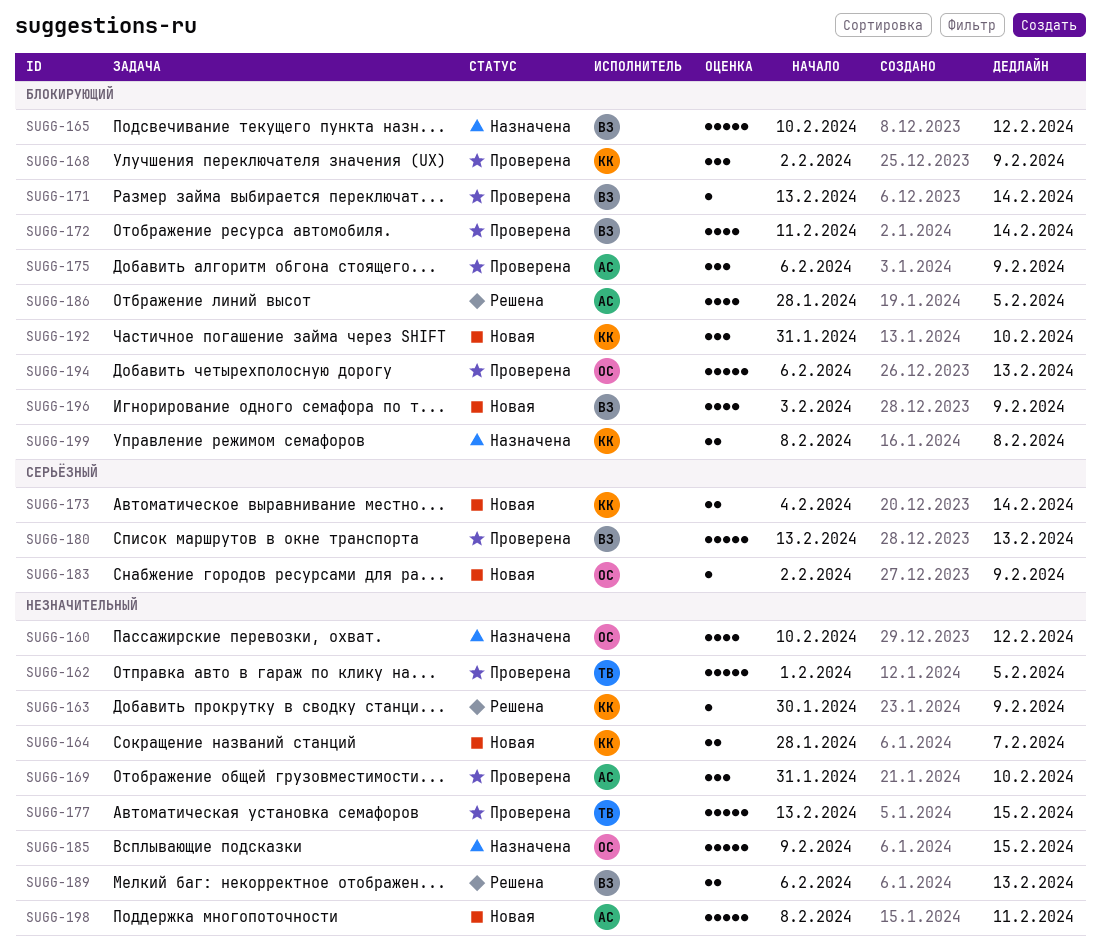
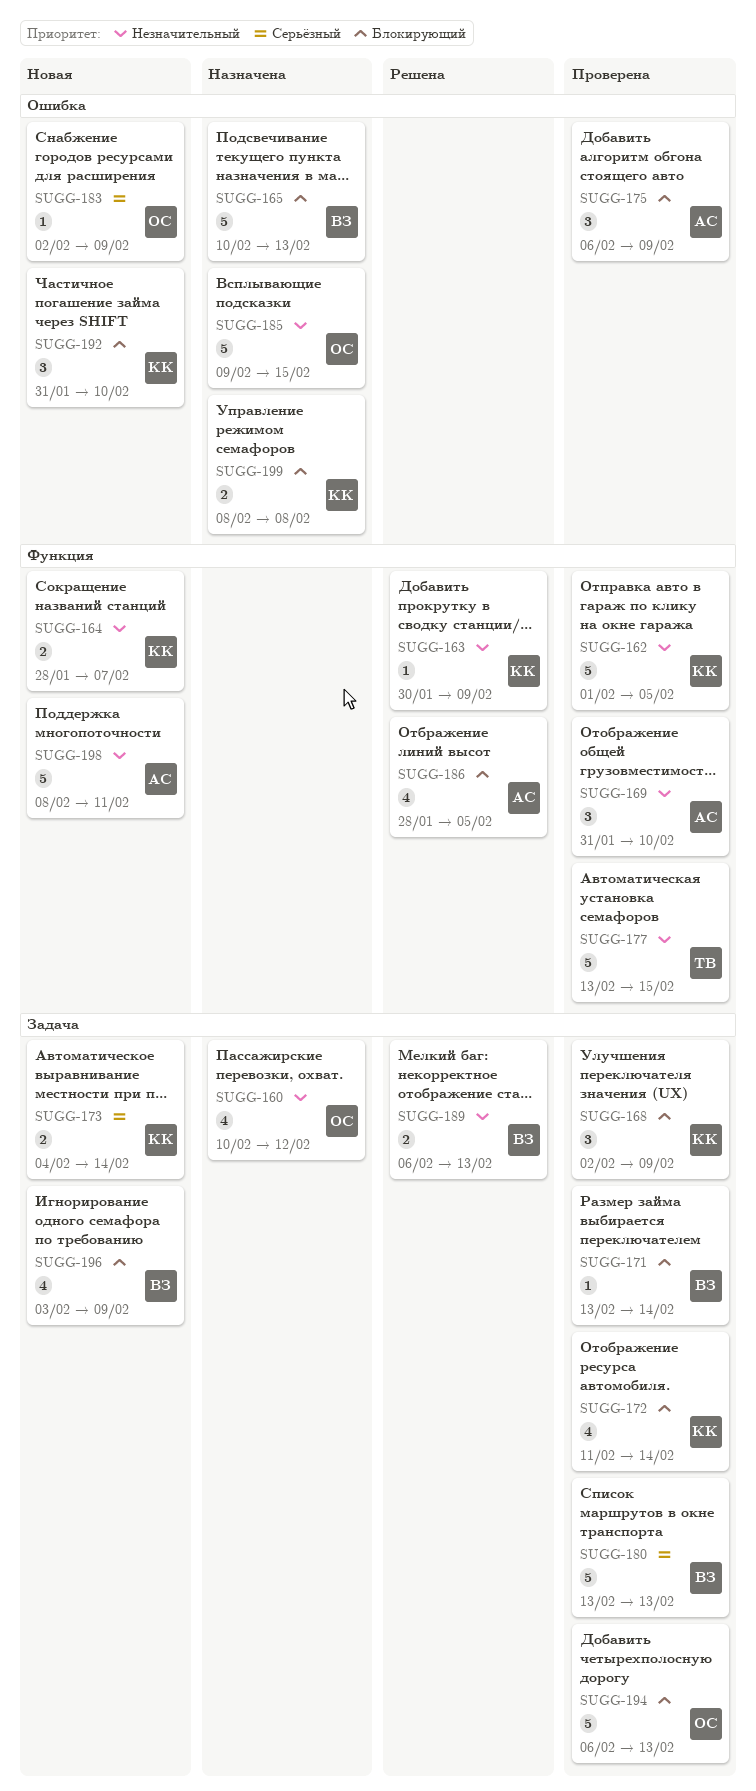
SUGG-162, owner: ТВ -> КК
SUGG-165, due: Feb 12 -> Feb 13
SUGG-172, owner: ВЗ -> КК

